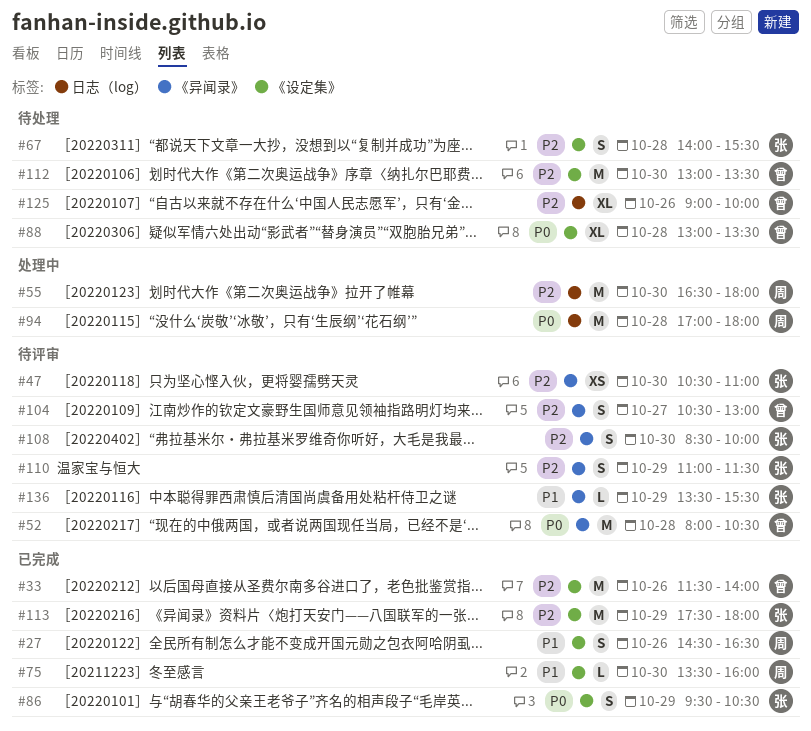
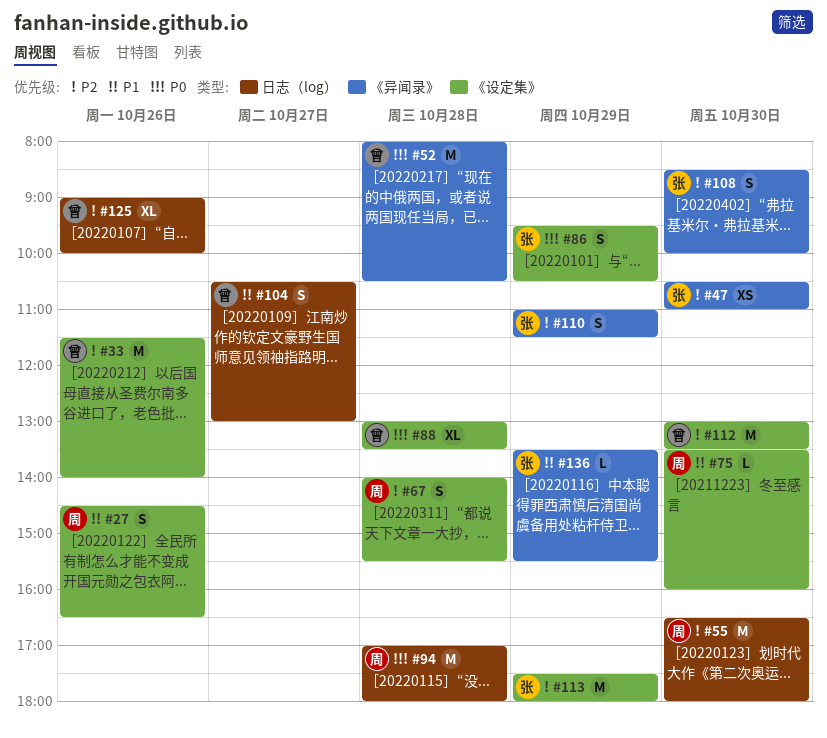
#67, owner: 张 -> 周
#104, priority: P2 -> P1
#104, label: 《异闻录》 -> 日志（log）

